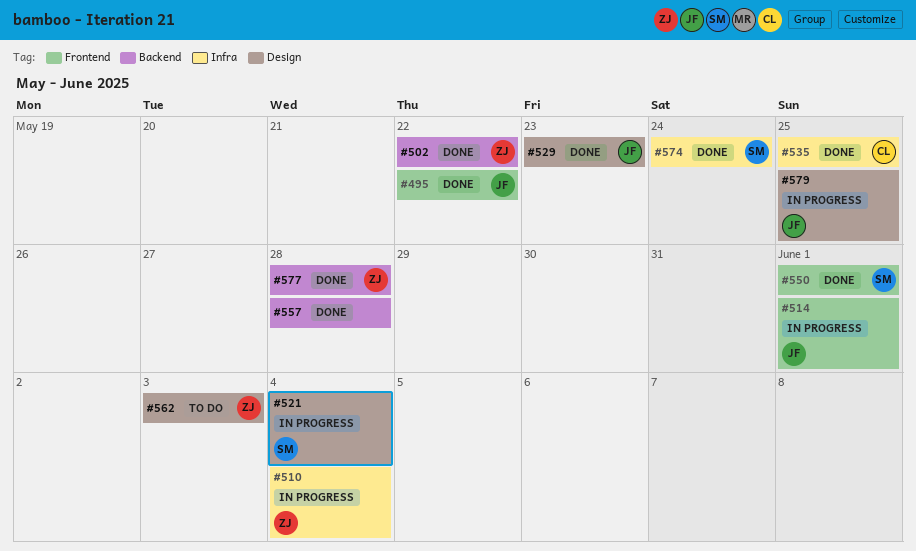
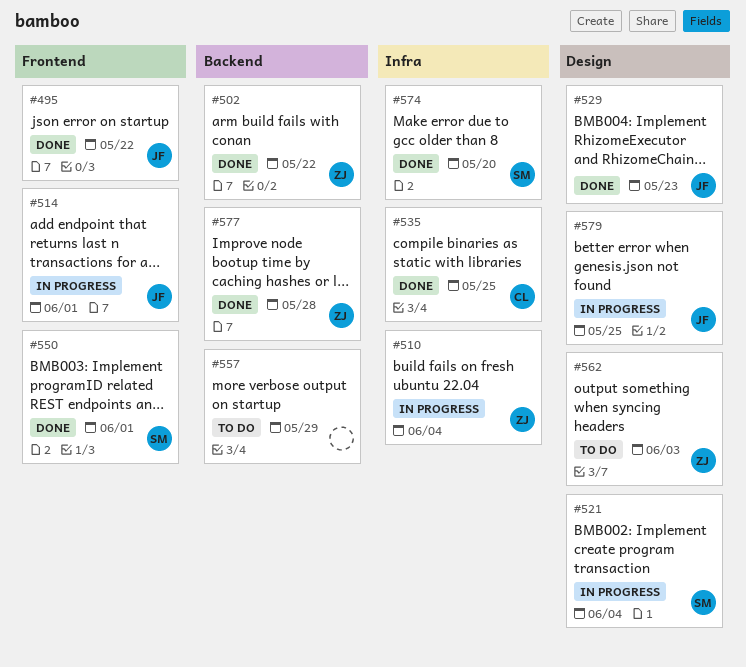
#557, status: Done -> To do
#557, due: May 28 -> May 29
#574, due: May 24 -> May 20

